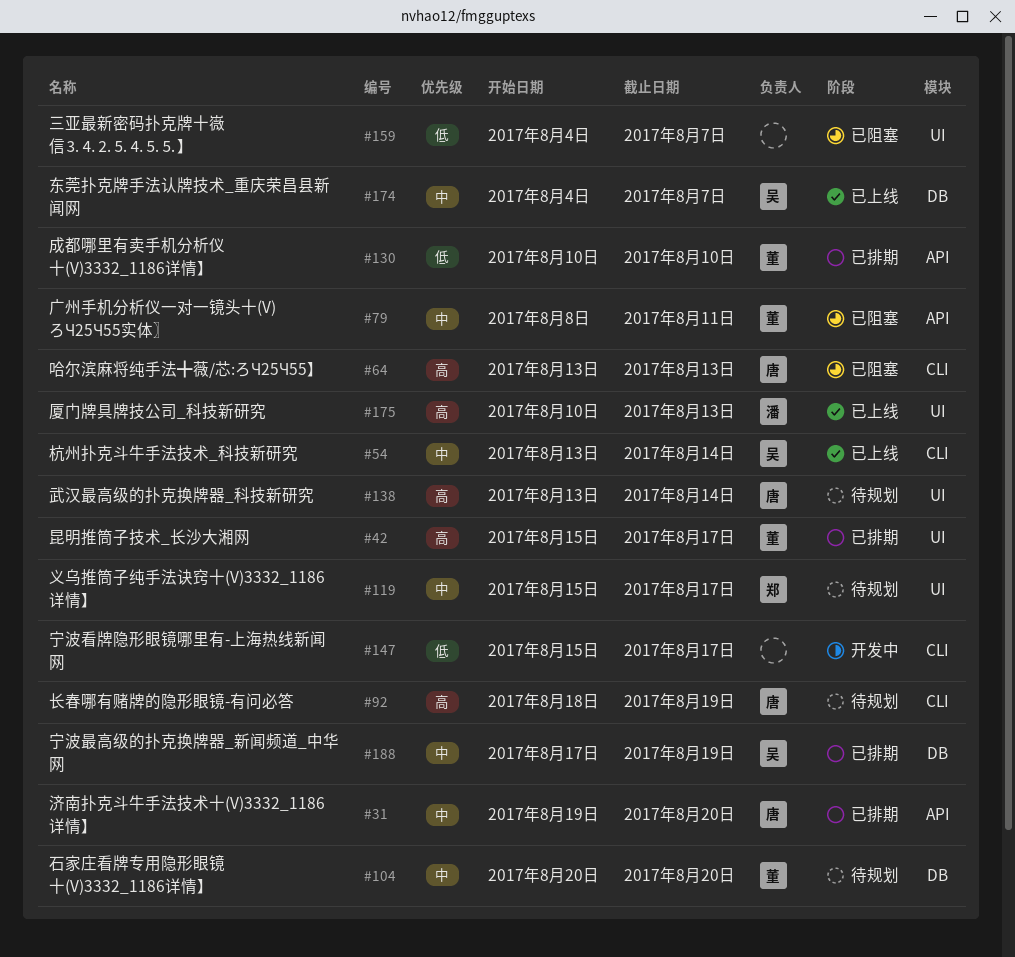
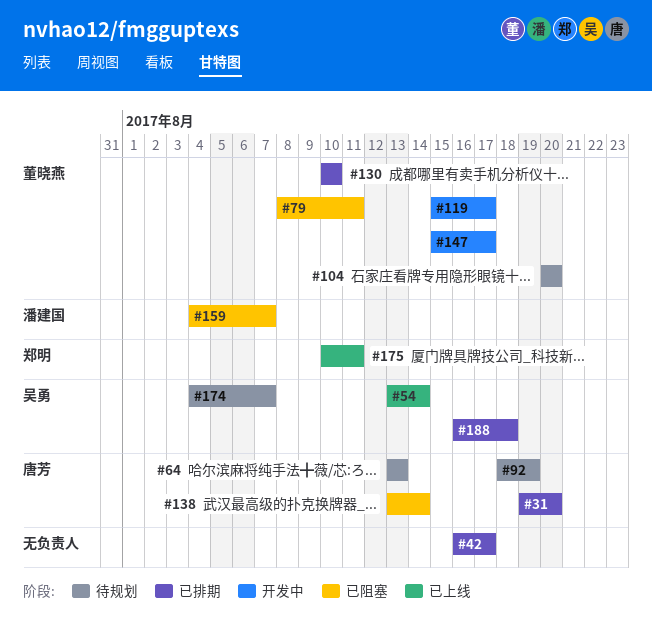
#42, owner: 董晓燕 -> none
#42, start: Aug 15 -> Aug 16
#64, status: 已阻塞 -> 待规划
#119, status: 待规划 -> 开发中
#119, owner: 郑明 -> 董晓燕
#138, status: 待规划 -> 已阻塞
#147, owner: none -> 董晓燕
#159, owner: none -> 潘建国
#174, status: 已上线 -> 待规划
#175, owner: 潘建国 -> 郑明
#175, due: Aug 13 -> Aug 11
#188, start: Aug 17 -> Aug 16
#188, due: Aug 19 -> Aug 18

